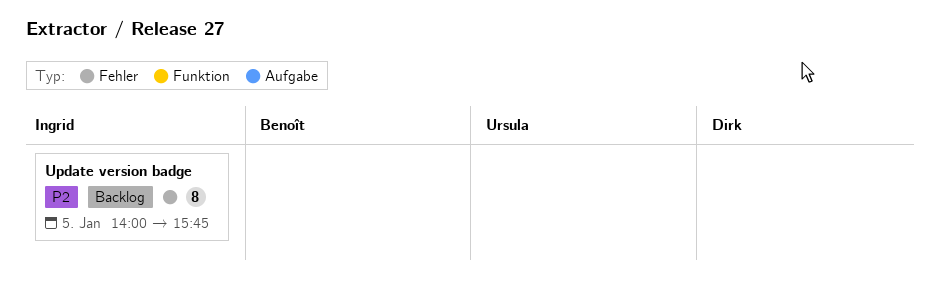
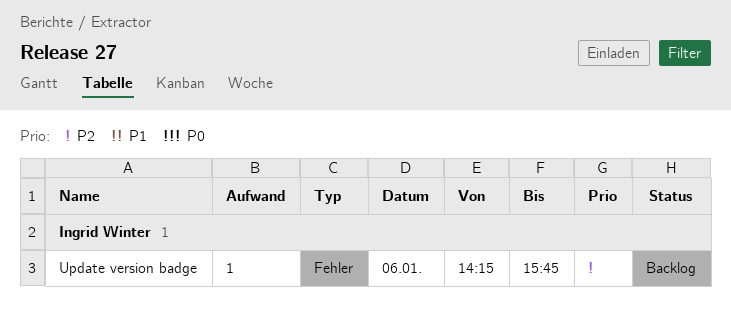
Update version badge, estimate: 8 -> 1
Update version badge, day: Jan 5 -> Jan 6
Update version badge, begins: 14:00 -> 14:15

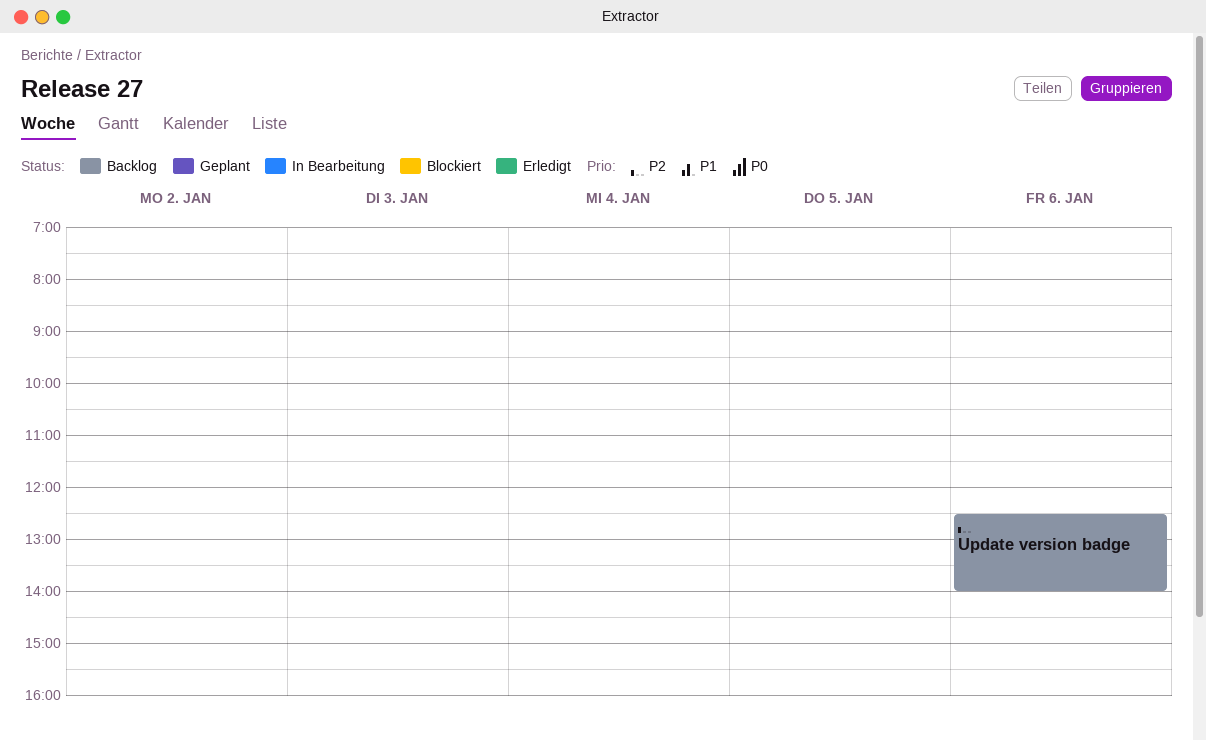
Update version badge, begins: 14:15 -> 12:30
Update version badge, ends: 15:45 -> 14:00

